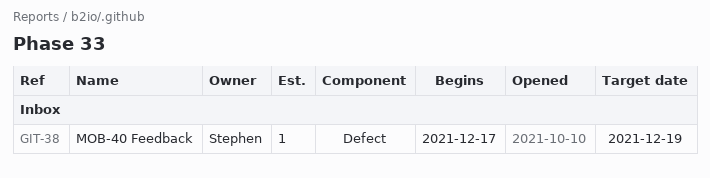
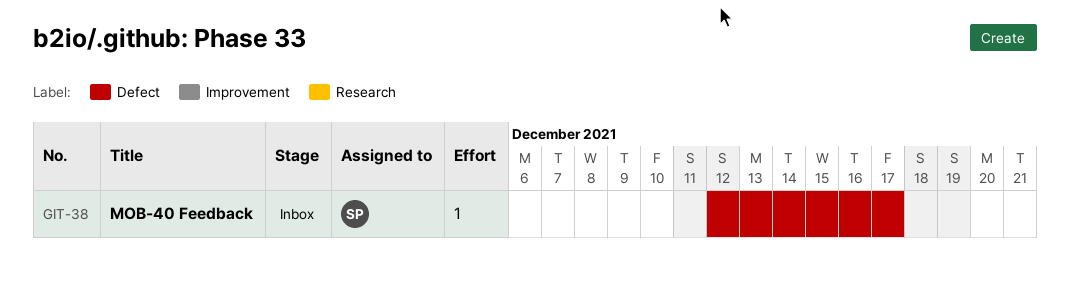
GIT-38, start: Dec 17 -> Dec 12
GIT-38, due: Dec 19 -> Dec 17

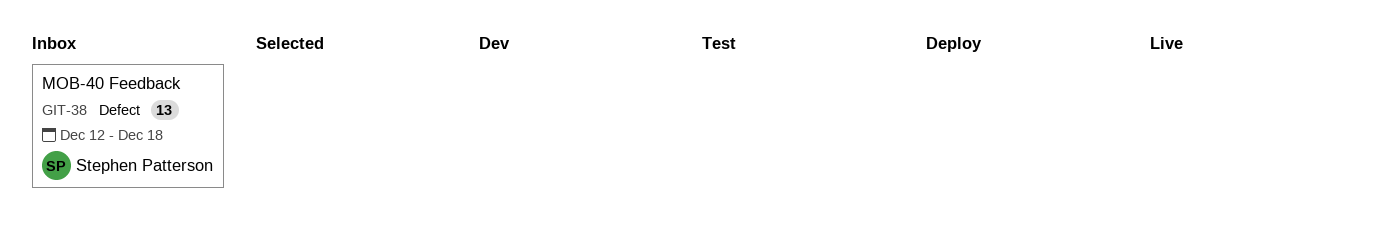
GIT-38, estimate: 1 -> 13
GIT-38, due: Dec 17 -> Dec 18

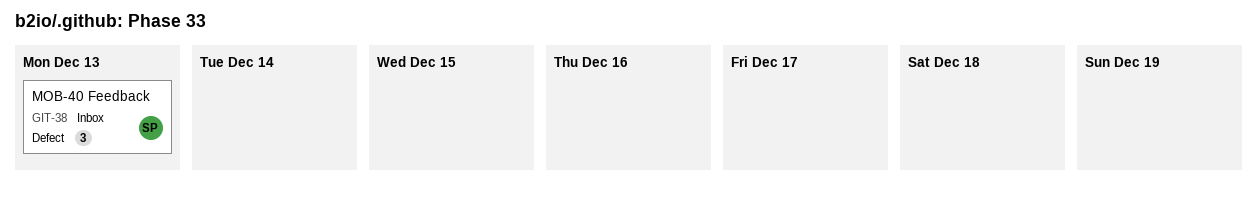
GIT-38, estimate: 13 -> 3
GIT-38, due: Dec 18 -> Dec 13

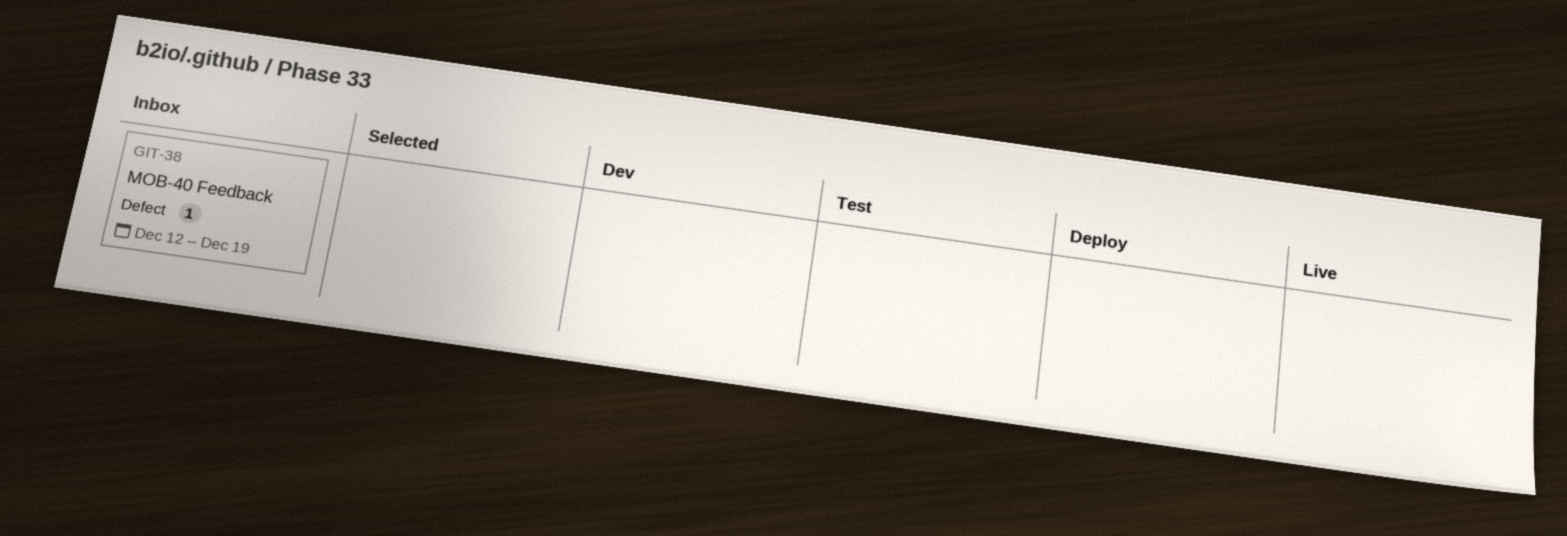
GIT-38, estimate: 3 -> 1
GIT-38, due: Dec 13 -> Dec 19

